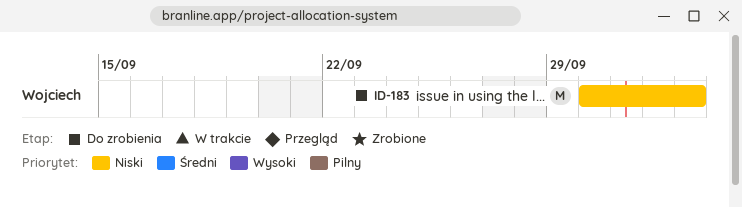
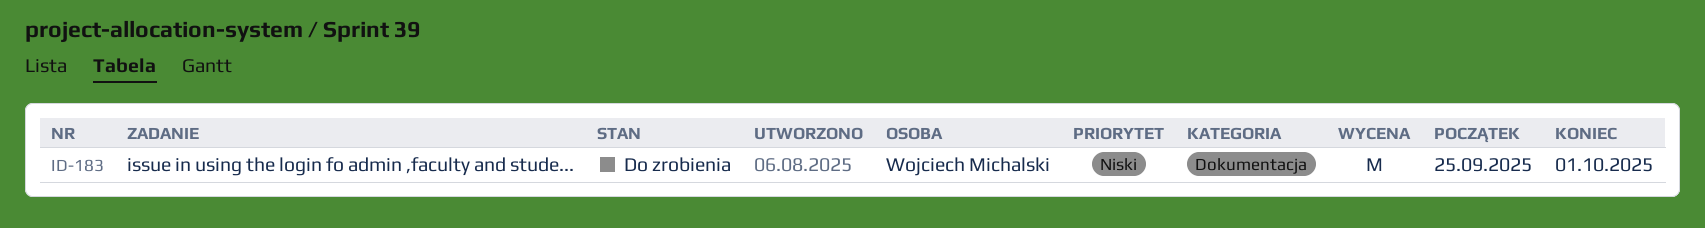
ID-183, start: Sep 30 -> Sep 25
ID-183, due: Oct 3 -> Oct 1

